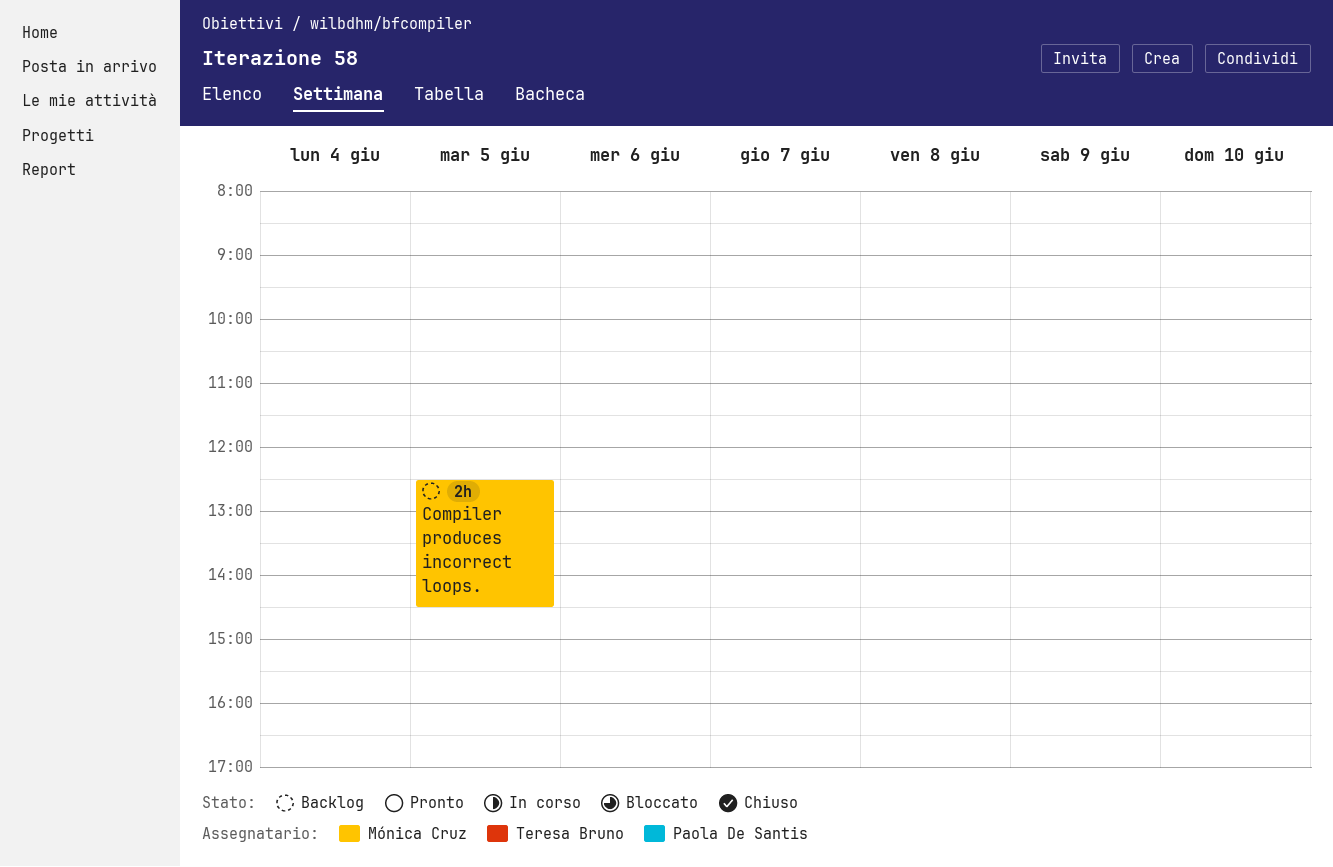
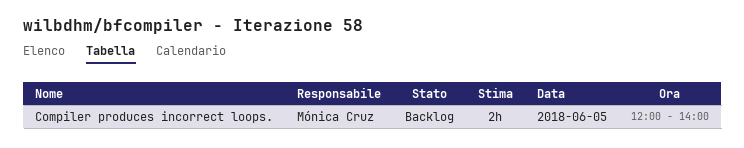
Compiler produces incorrect loops., begins: 12:30 -> 12:00
Compiler produces incorrect loops., ends: 14:30 -> 14:00

